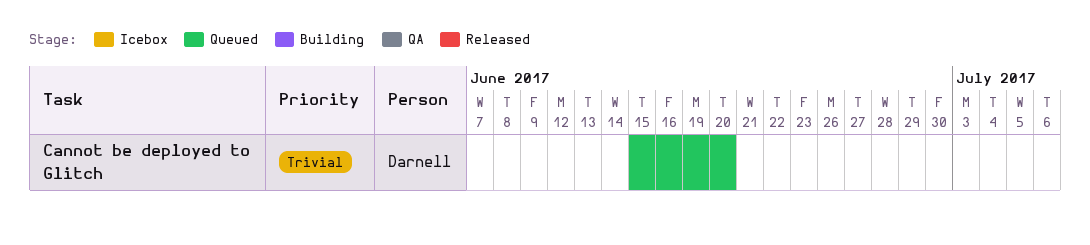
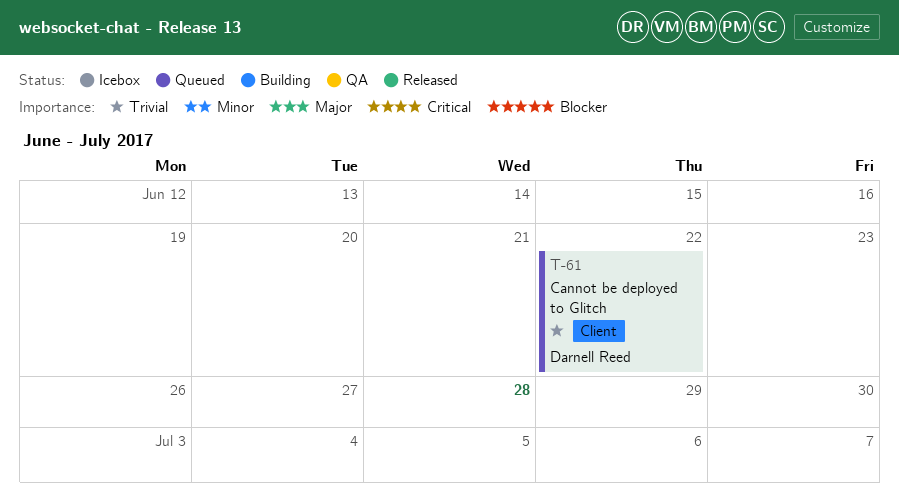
Cannot be deployed to Glitch, due: Jun 20 -> Jun 22

